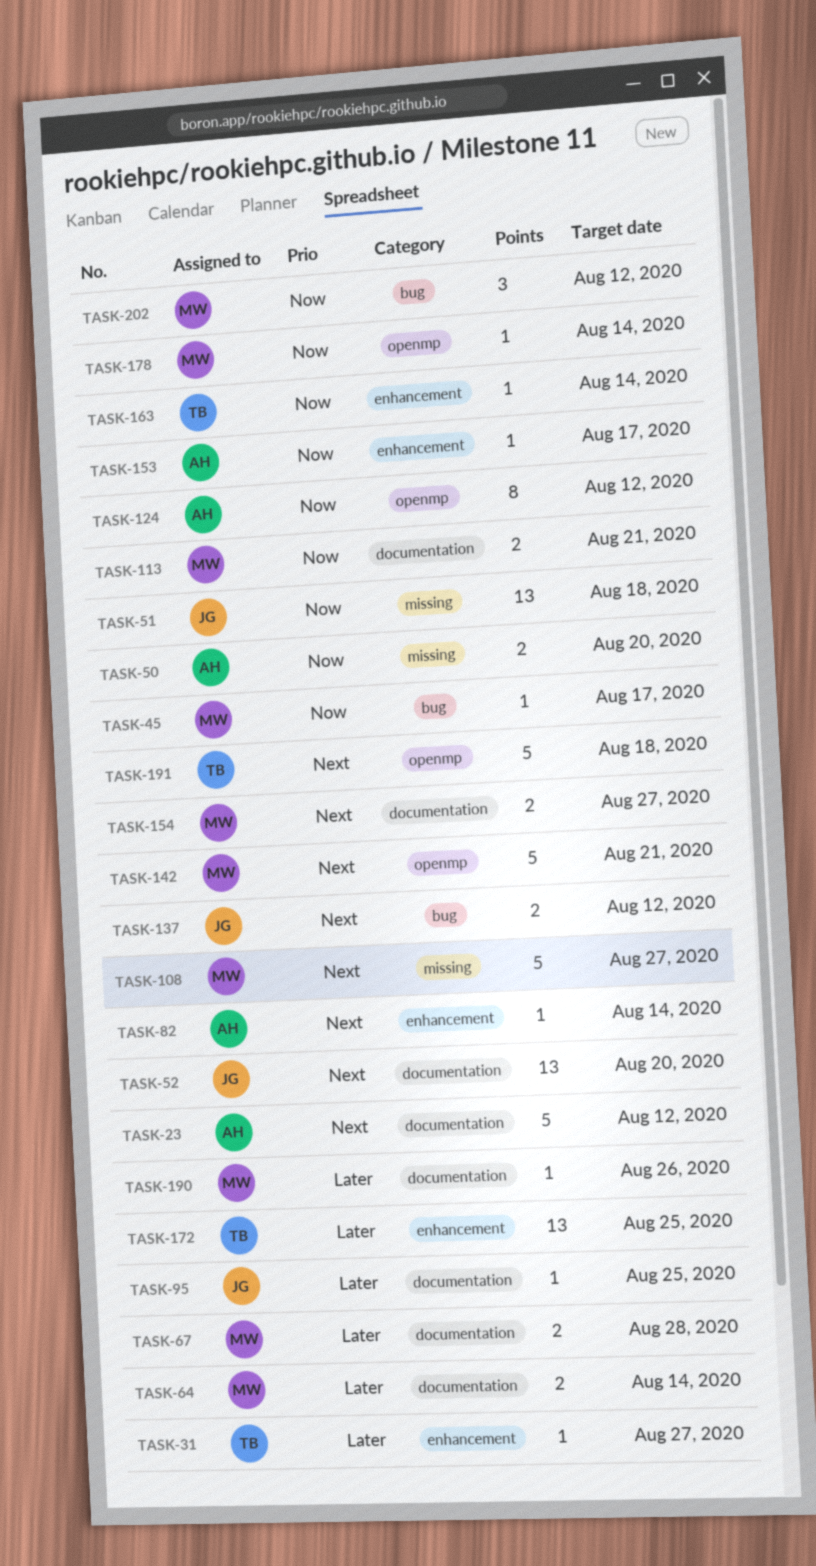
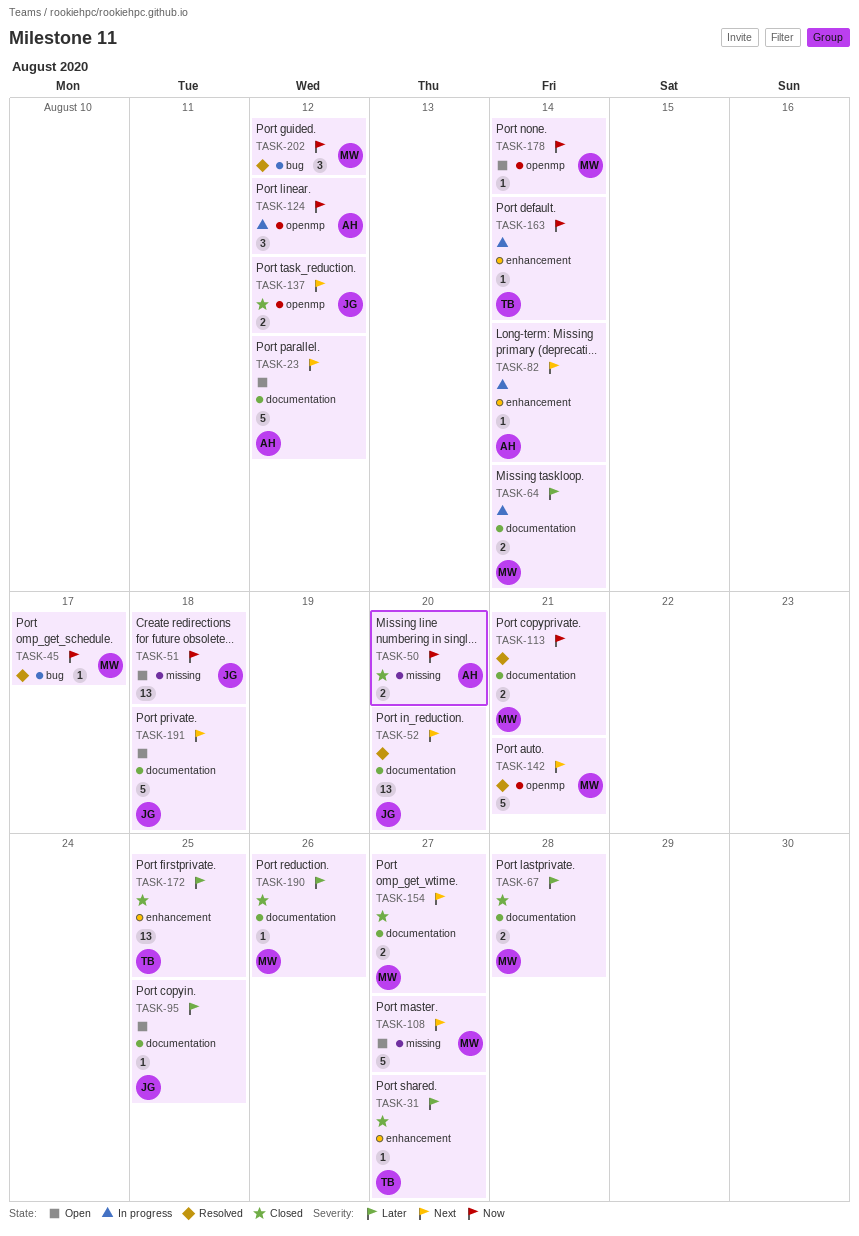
TASK-124, estimate: 8 -> 3
TASK-137, label: bug -> openmp
TASK-153: present -> none
TASK-191, owner: TB -> JG
TASK-191, label: openmp -> documentation

